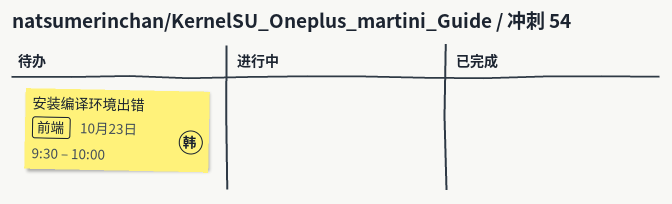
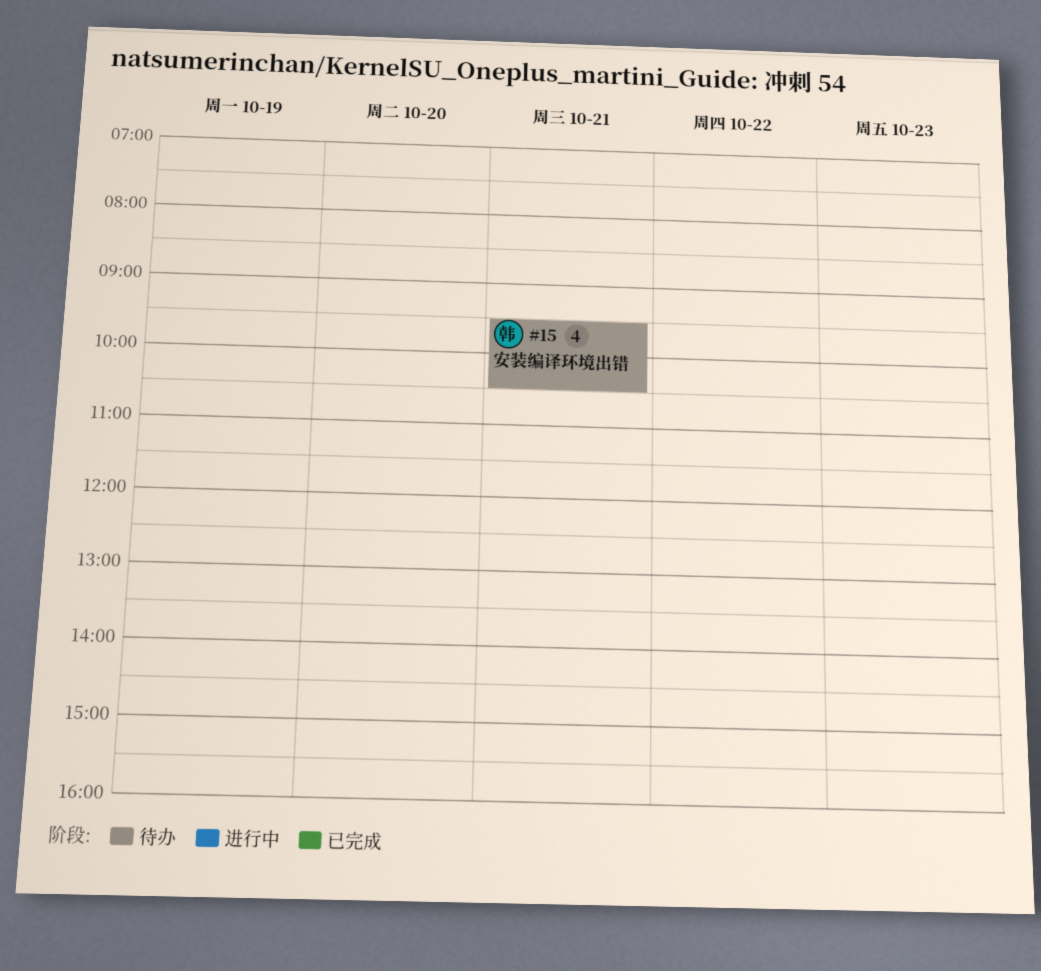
安装编译环境出错, day: Oct 23 -> Oct 21
安装编译环境出错, ends: 10:00 -> 10:30

